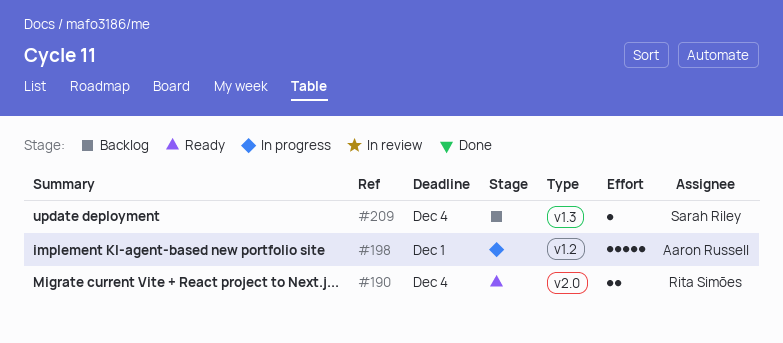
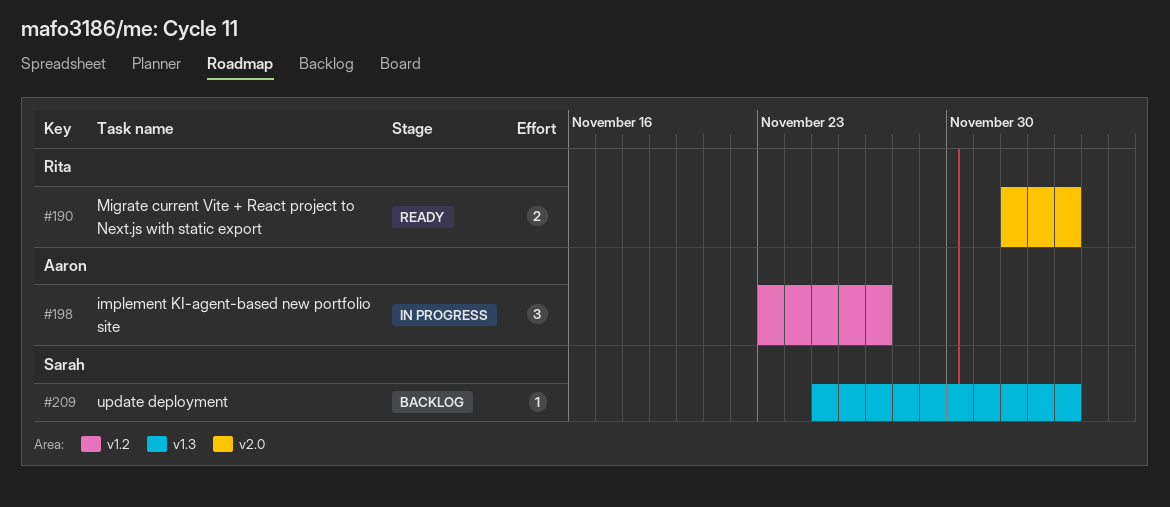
#198, estimate: 5 -> 3
#198, due: Dec 1 -> Nov 27

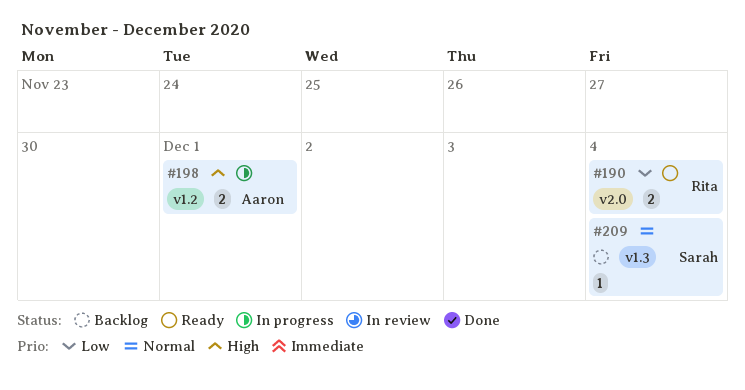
#198, estimate: 3 -> 2
#198, due: Nov 27 -> Dec 1

